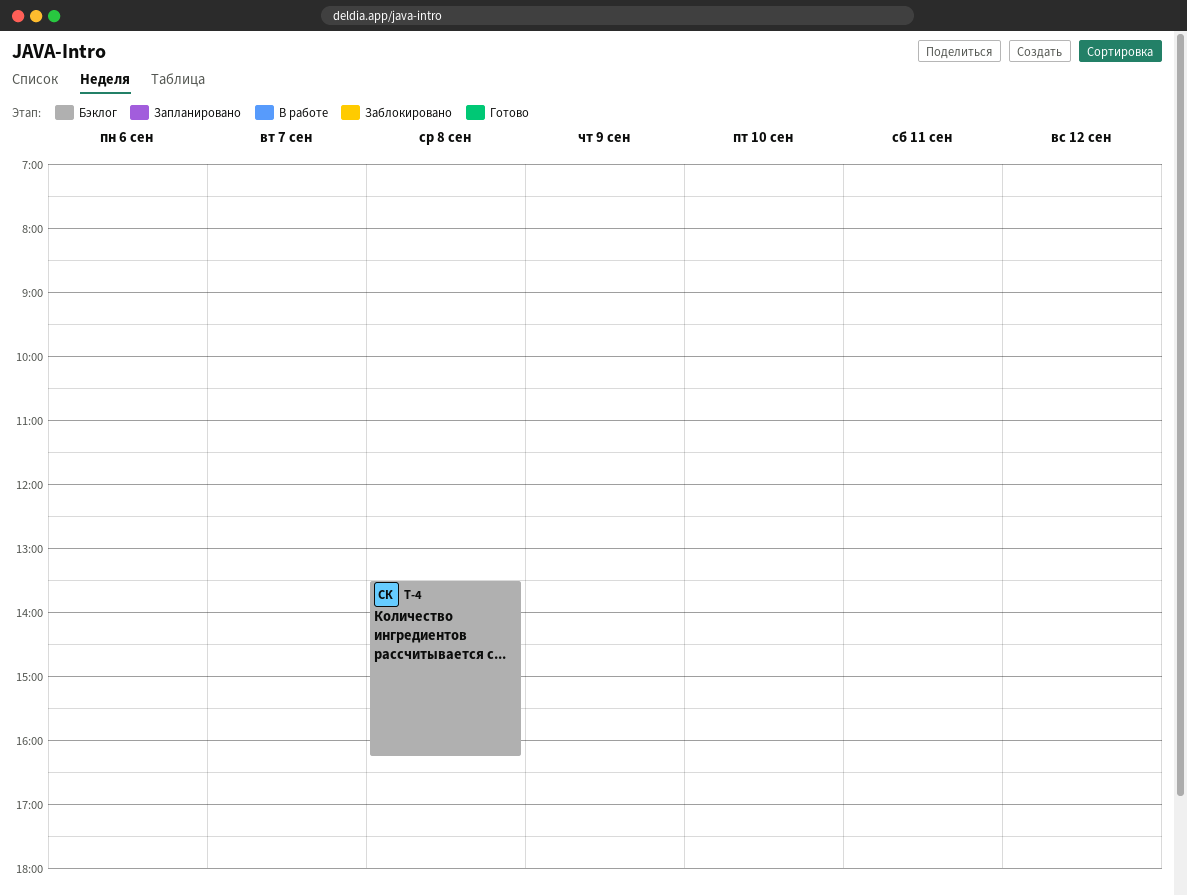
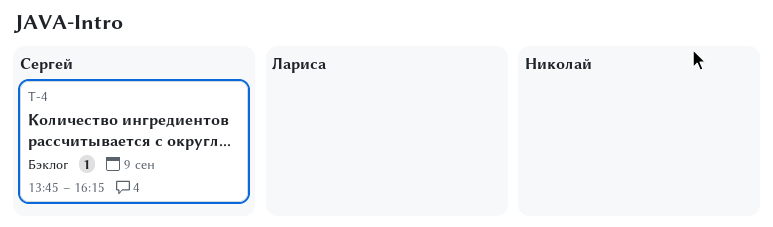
T-4, day: Sep 8 -> Sep 9
T-4, begins: 13:30 -> 13:45

